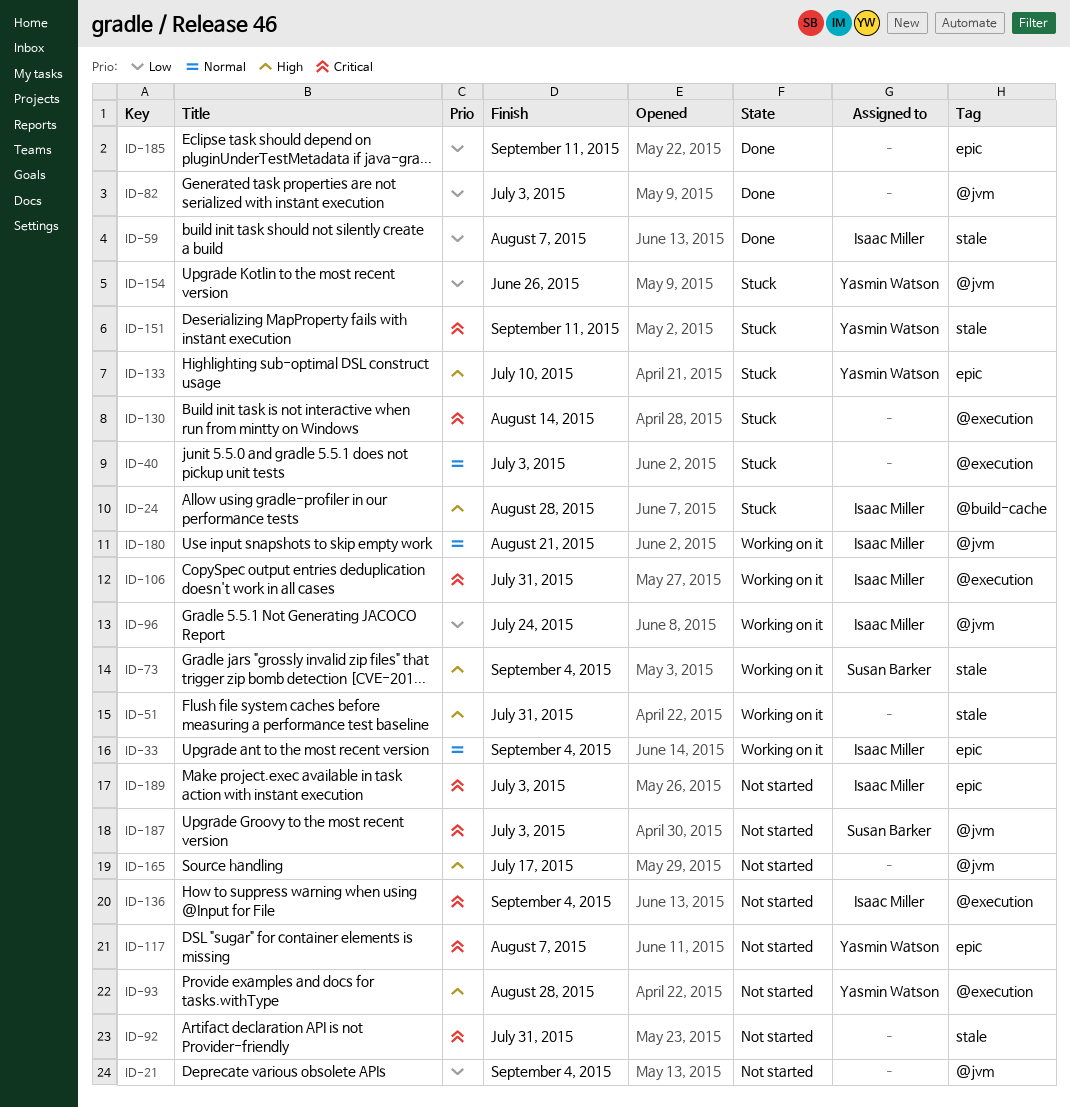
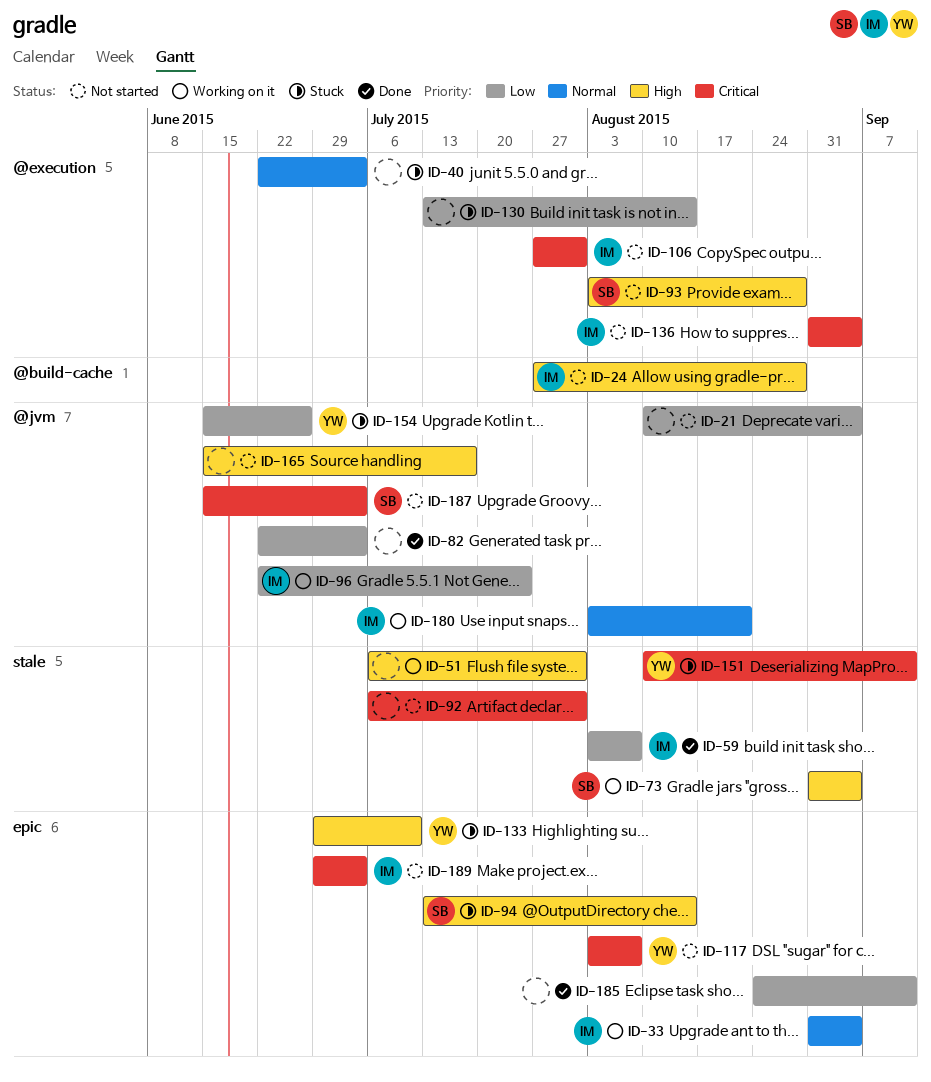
ID-24, status: Stuck -> Not started
ID-93, owner: Yasmin Watson -> Susan Barker
ID-94: none -> present
ID-106, status: Working on it -> Not started
ID-130, priority: Critical -> Low

